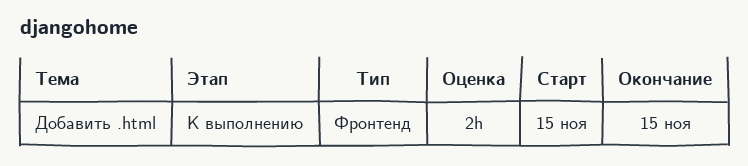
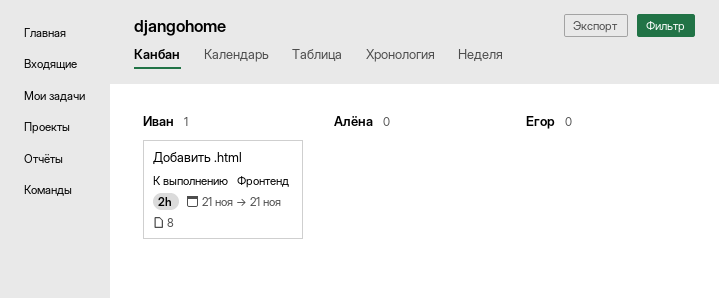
Добавить .html, start: Nov 15 -> Nov 21
Добавить .html, due: Nov 15 -> Nov 21

